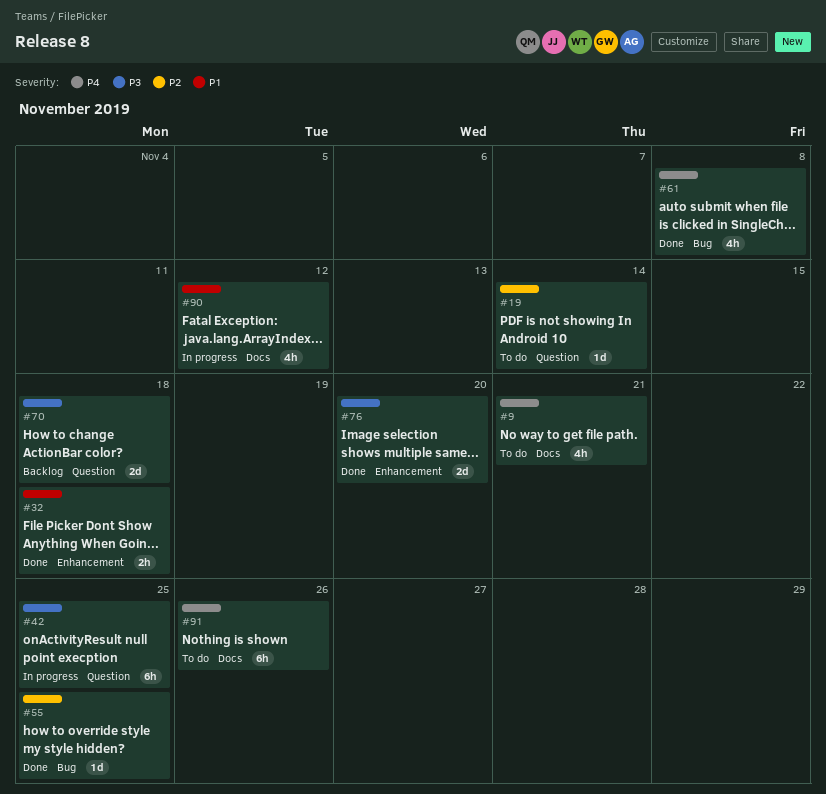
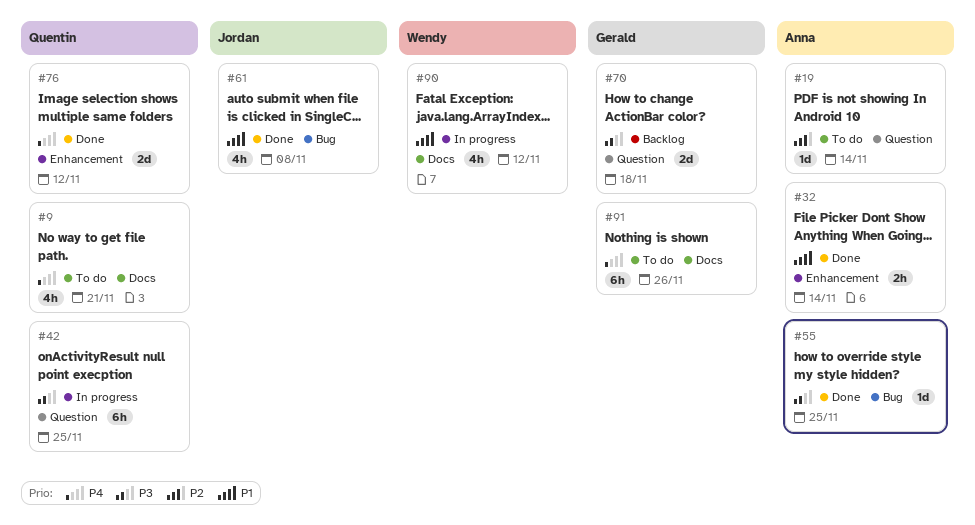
#32, due: Nov 18 -> Nov 14
#55, priority: P2 -> P3
#61, priority: P4 -> P1
#76, priority: P3 -> P4
#76, due: Nov 20 -> Nov 12

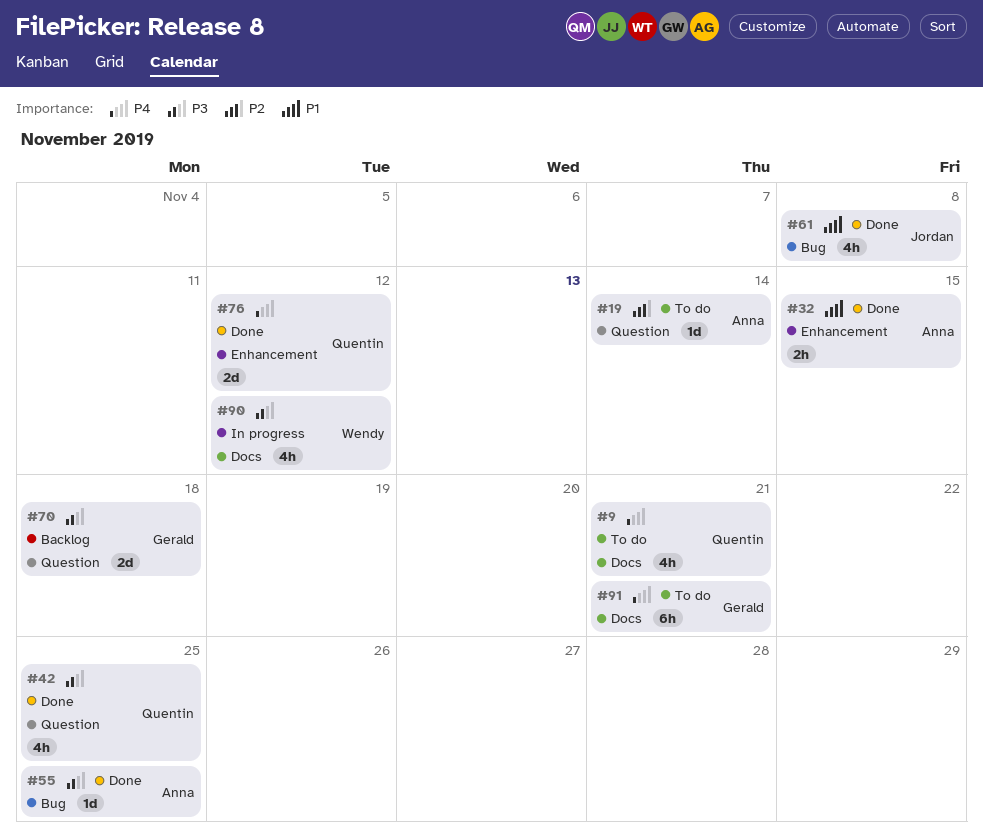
#32, due: Nov 14 -> Nov 15
#42, status: In progress -> Done
#42, estimate: 6h -> 4h
#90, priority: P1 -> P3
#91, due: Nov 26 -> Nov 21

